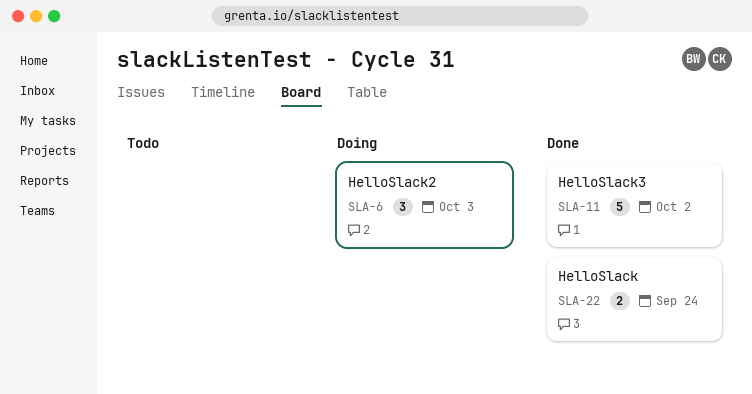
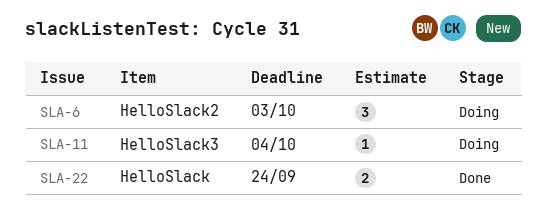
SLA-11, status: Done -> Doing
SLA-11, estimate: 5 -> 1
SLA-11, due: Oct 2 -> Oct 4

